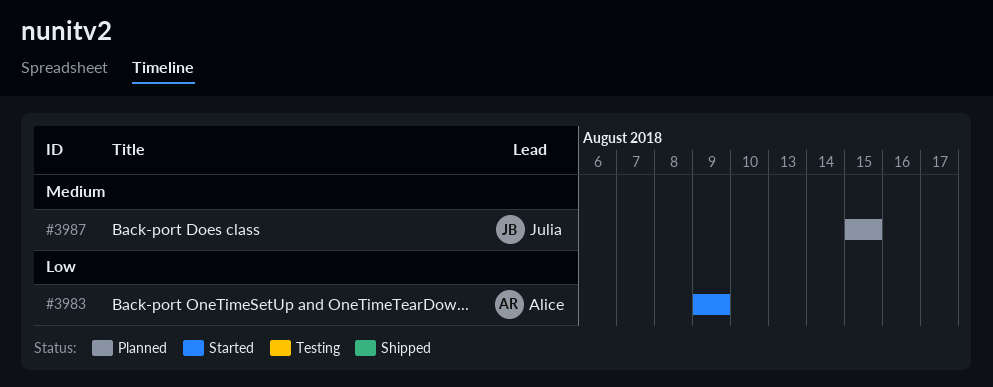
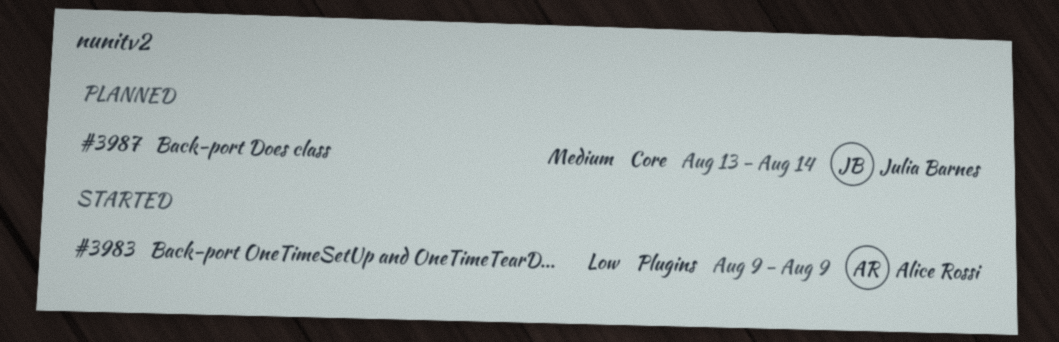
#3987, start: Aug 15 -> Aug 13
#3987, due: Aug 15 -> Aug 14

